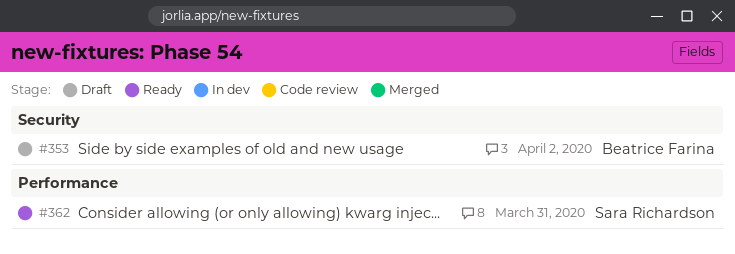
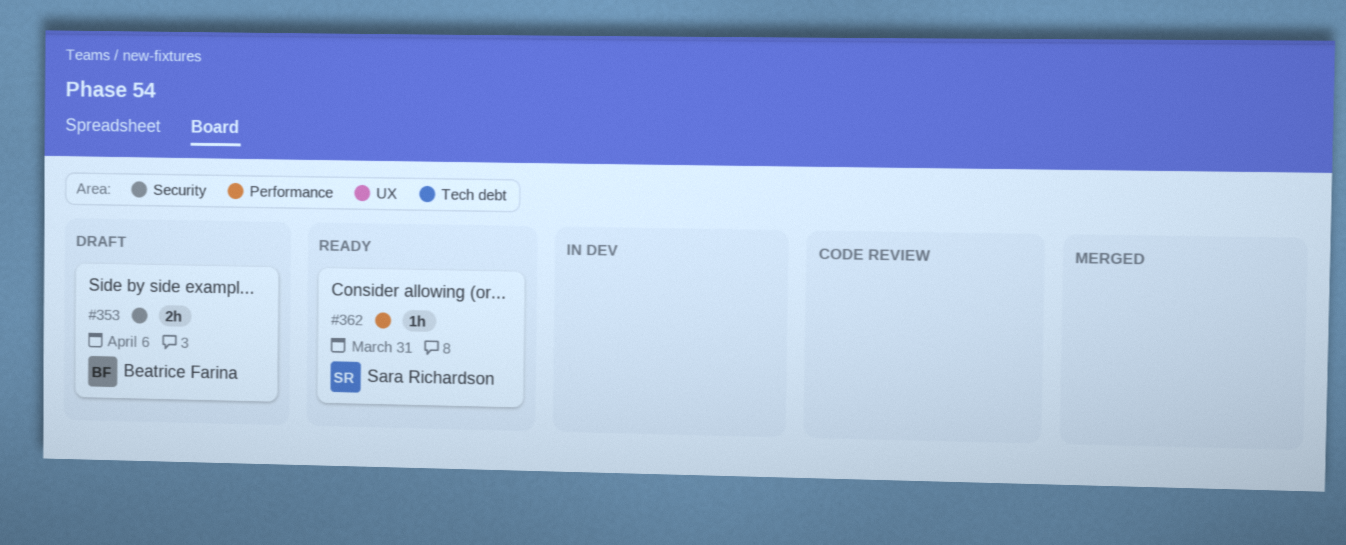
#353, due: Apr 2 -> Apr 6

